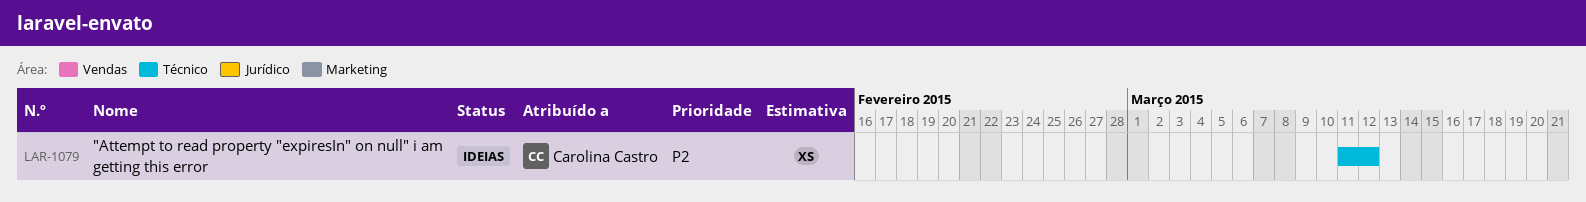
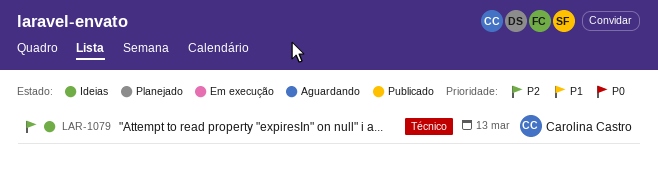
LAR-1079, due: Mar 12 -> Mar 13

